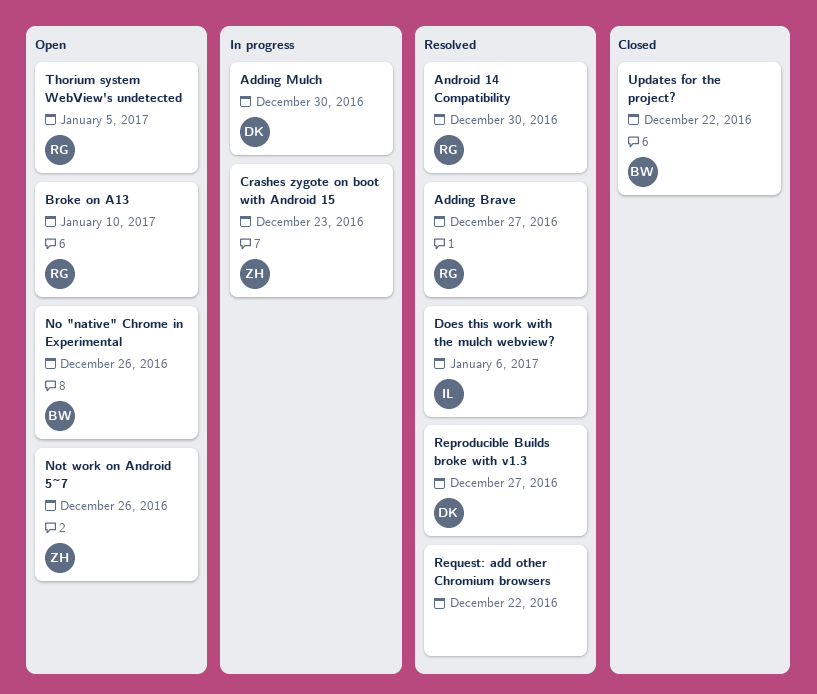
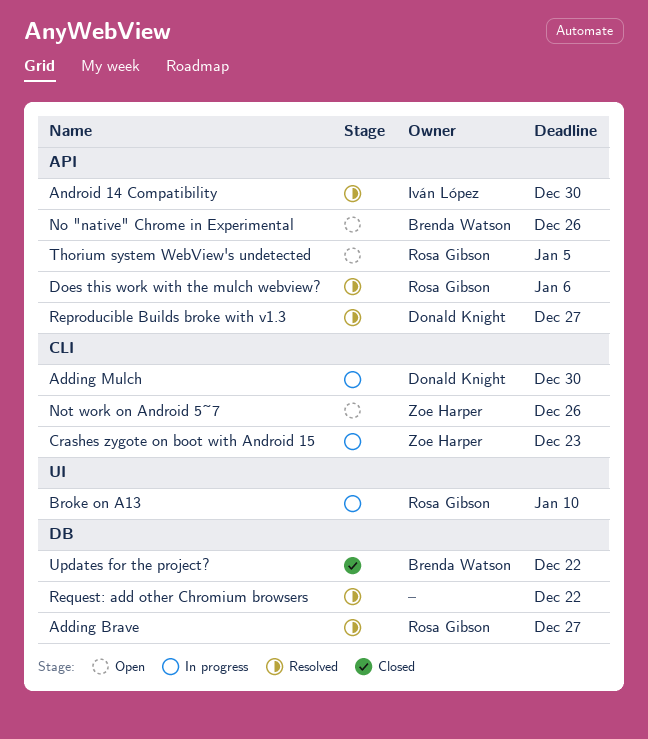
Android 14 Compatibility, owner: Rosa Gibson -> Iván López
Broke on A13, status: Open -> In progress
Does this work with the mulch webview?, owner: Iván López -> Rosa Gibson

